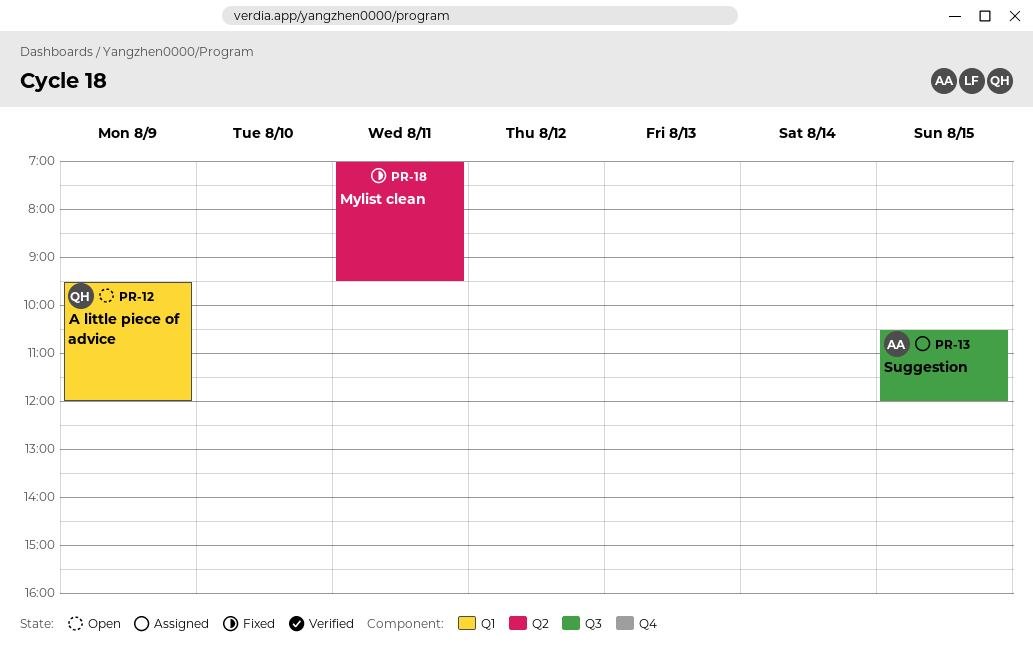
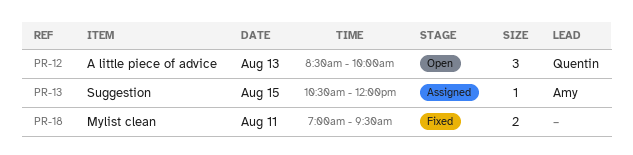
PR-12, day: Aug 9 -> Aug 13
PR-12, begins: 09:30 -> 08:30
PR-12, ends: 12:00 -> 10:00

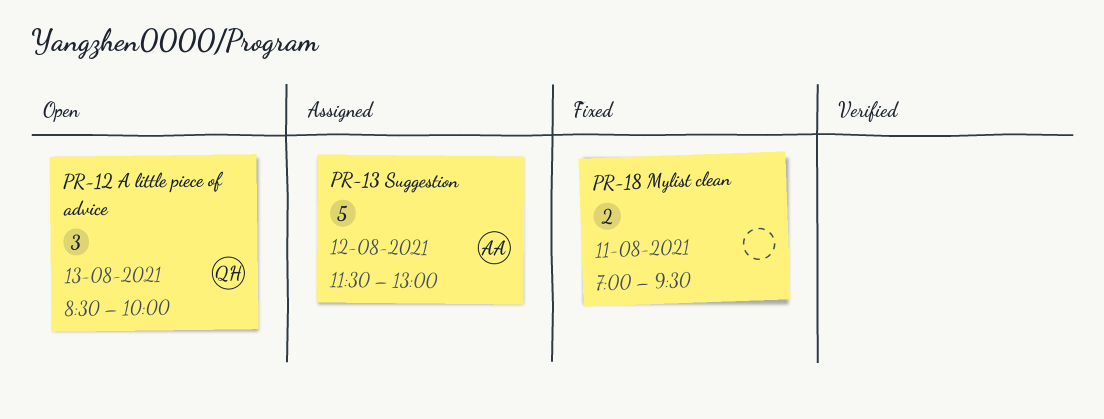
PR-13, estimate: 1 -> 5
PR-13, day: Aug 15 -> Aug 12
PR-13, begins: 10:30 -> 11:30
PR-13, ends: 12:00 -> 13:00

